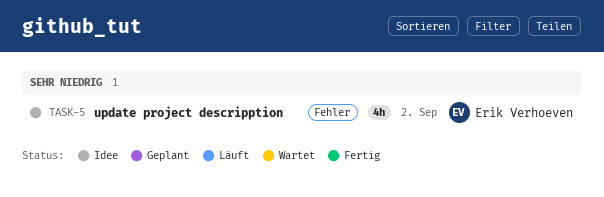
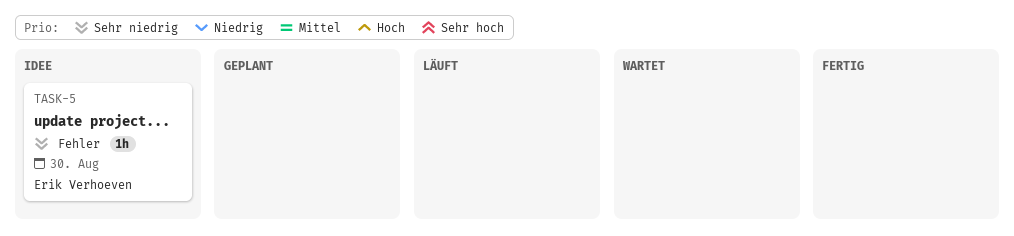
TASK-5, estimate: 4h -> 1h
TASK-5, due: Sep 2 -> Aug 30

